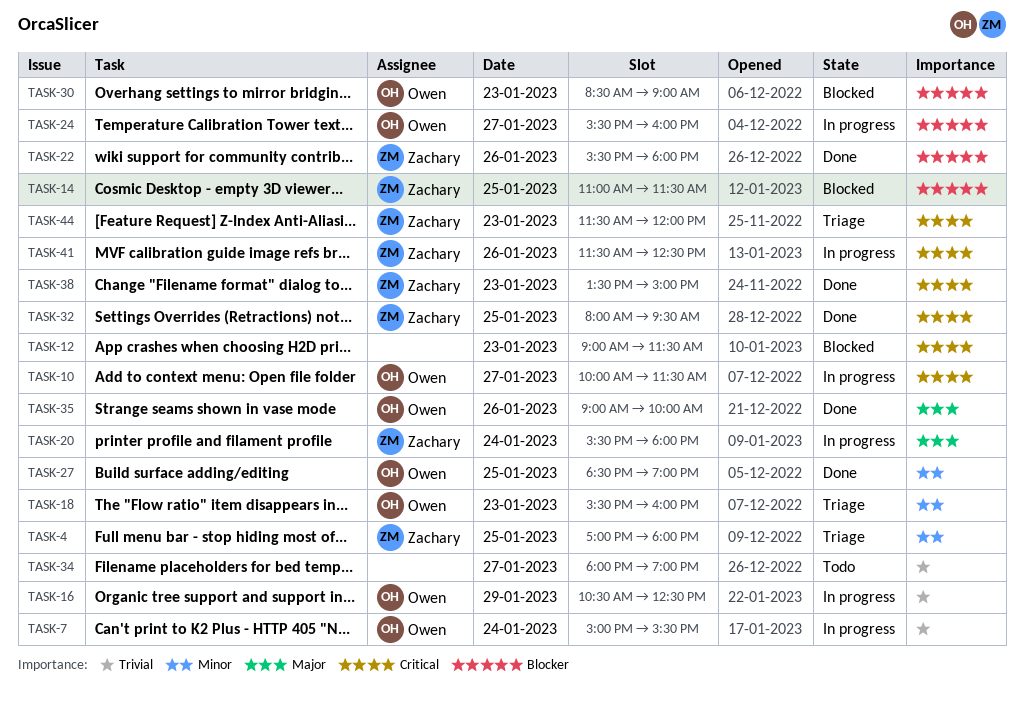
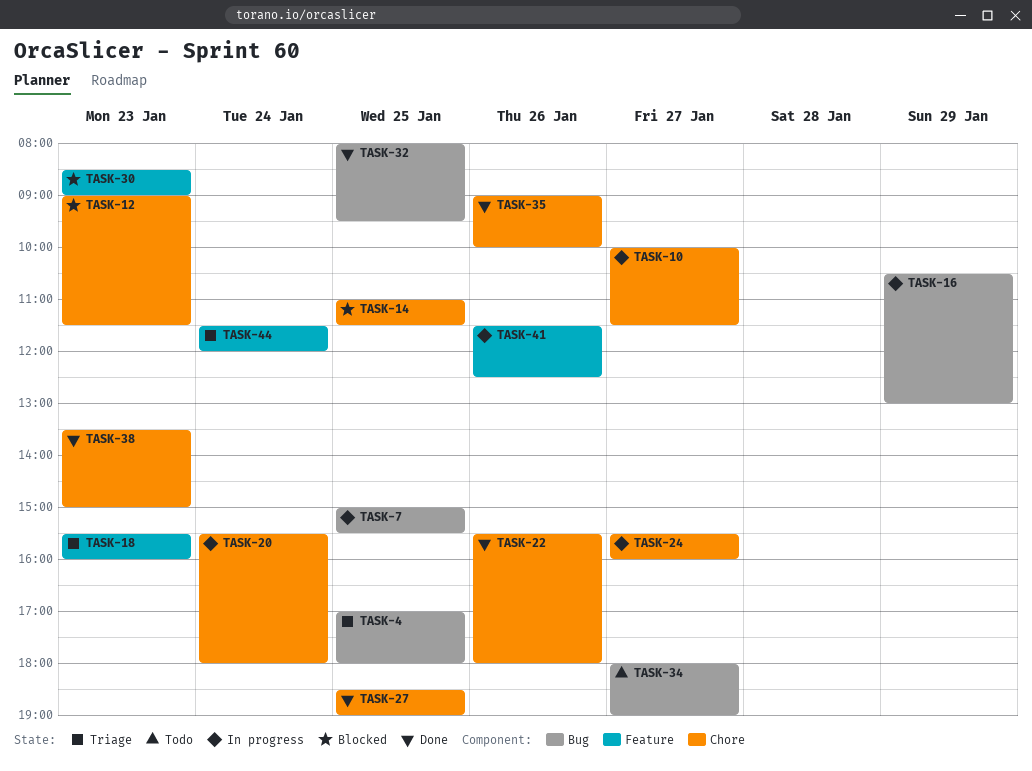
TASK-7, day: Jan 24 -> Jan 25
TASK-16, ends: 12:30 -> 13:00
TASK-44, day: Jan 23 -> Jan 24

